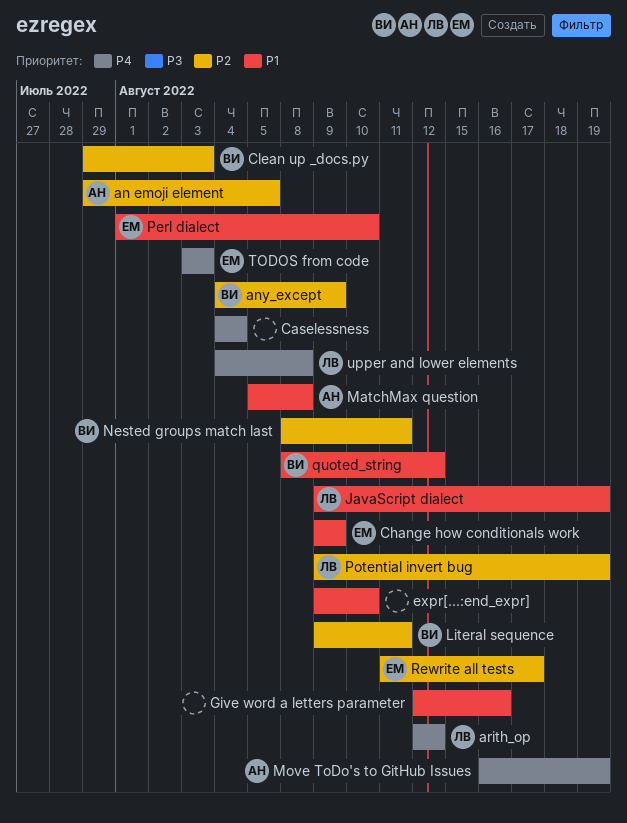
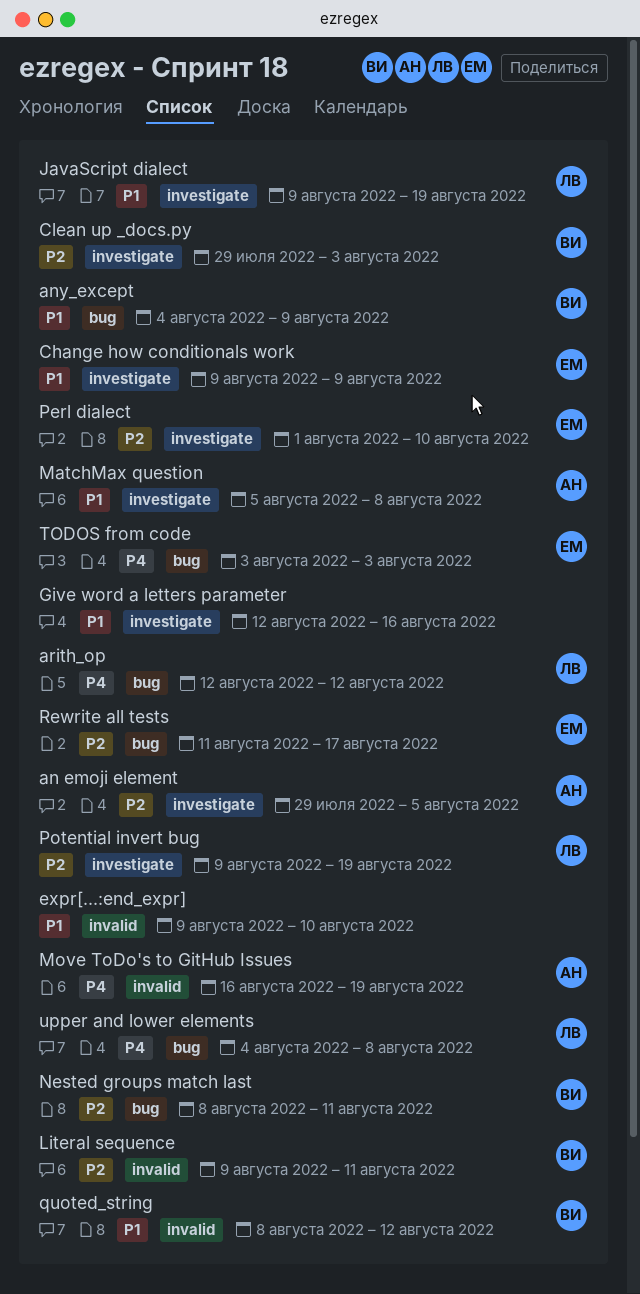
any_except, priority: P2 -> P1
Caselessness: present -> none
Perl dialect, priority: P1 -> P2

